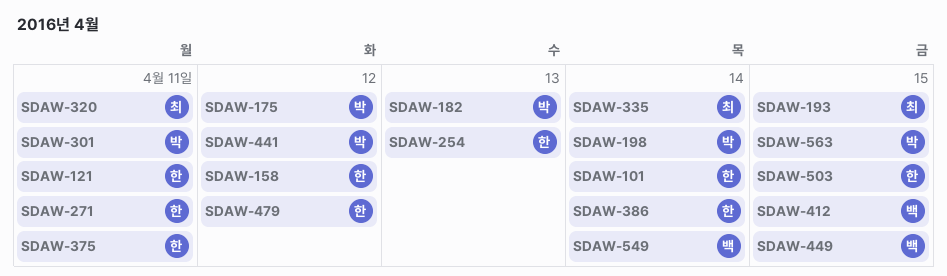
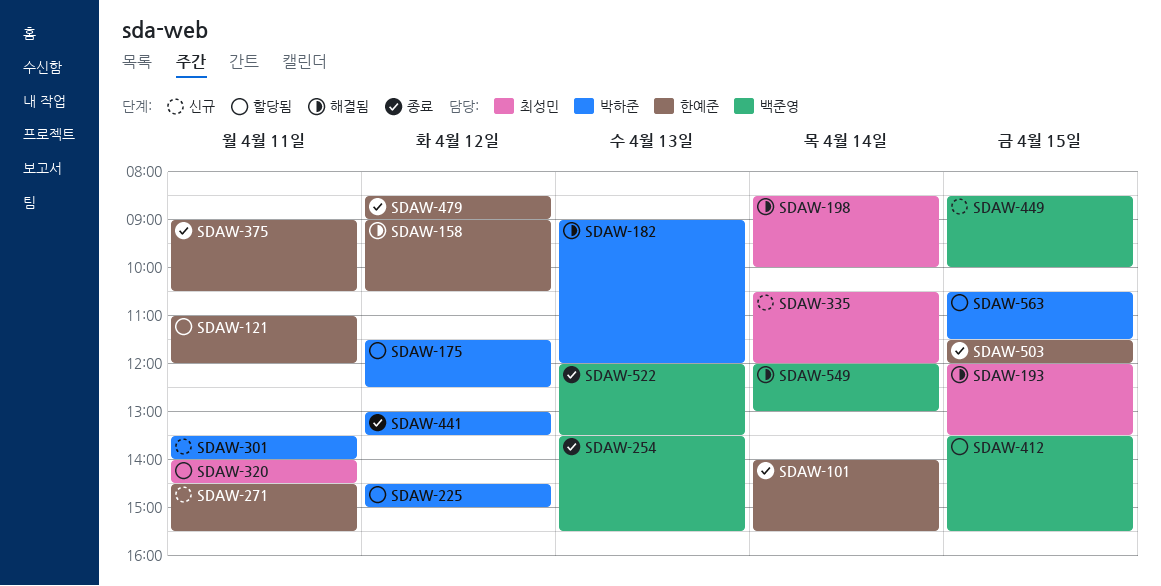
SDAW-198, owner: 박하준 -> 최성민
SDAW-225: none -> present
SDAW-254, owner: 한예준 -> 백준영
SDAW-386: present -> none
SDAW-522: none -> present

